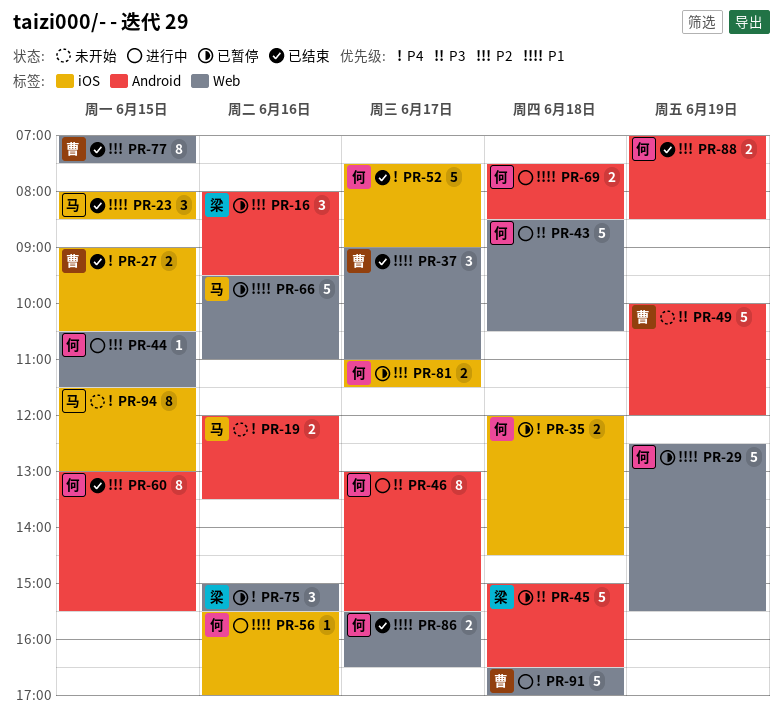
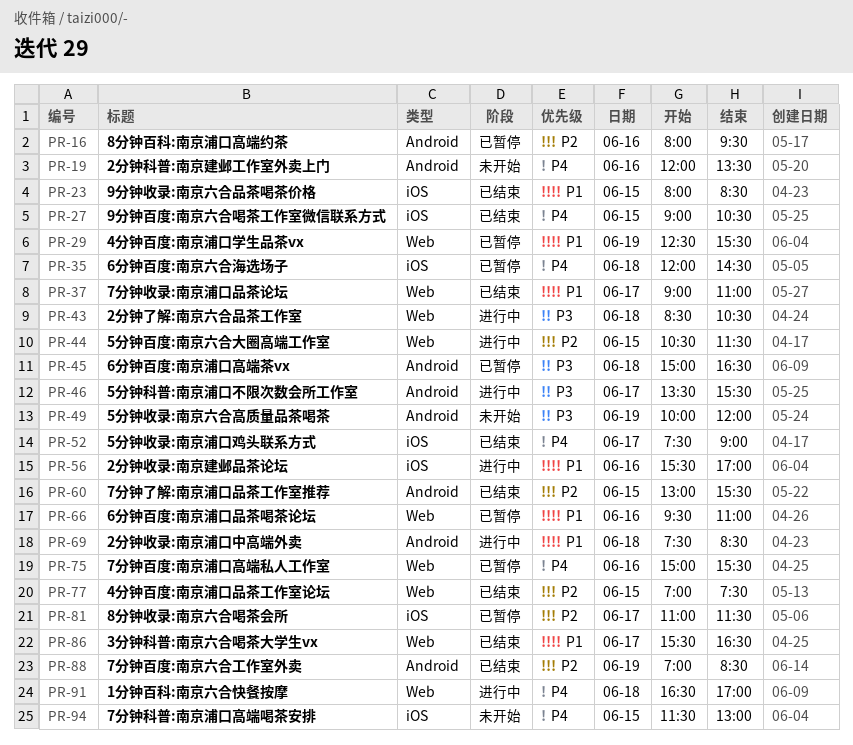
PR-46, begins: 13:00 -> 13:30

